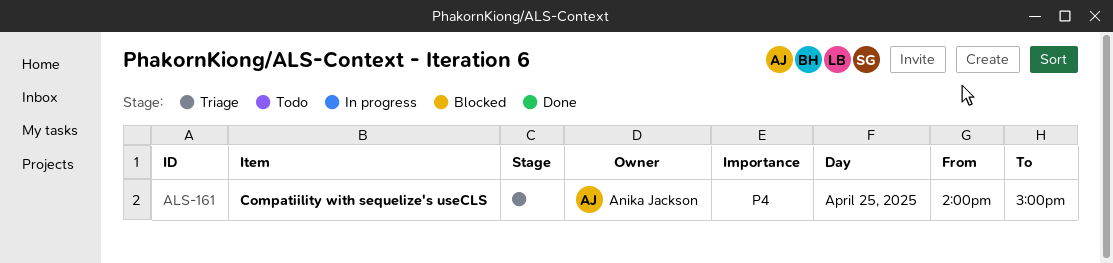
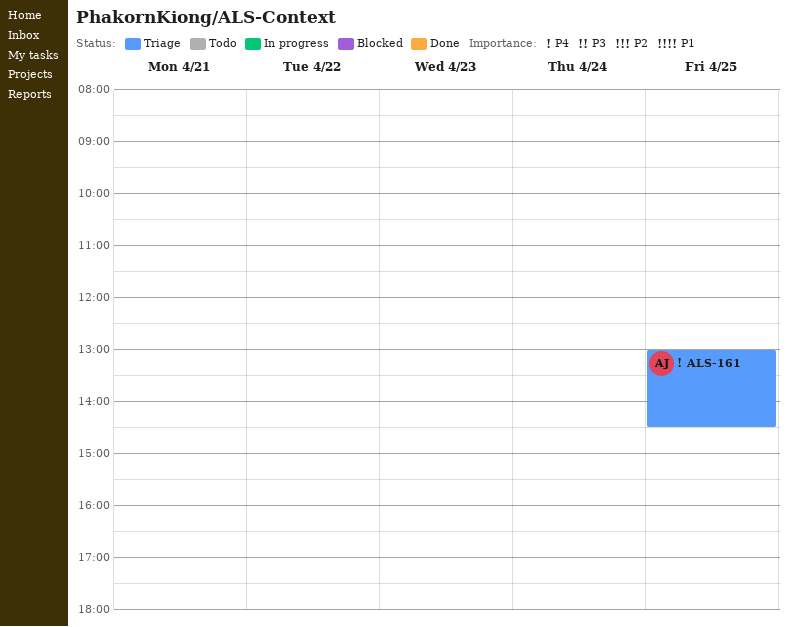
ALS-161, begins: 14:00 -> 13:00
ALS-161, ends: 15:00 -> 14:30

